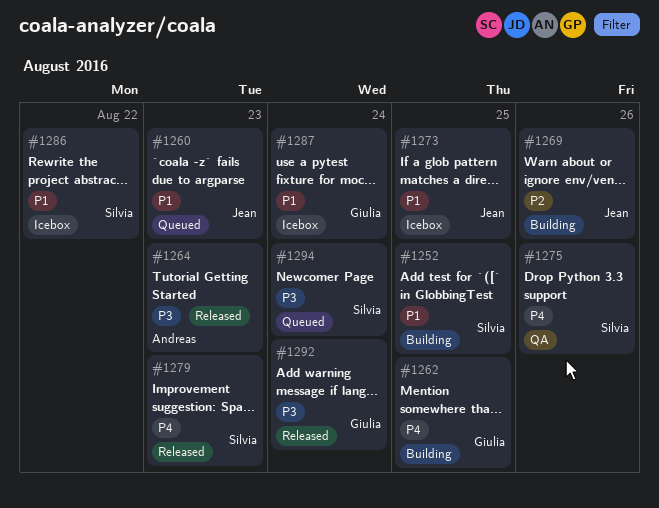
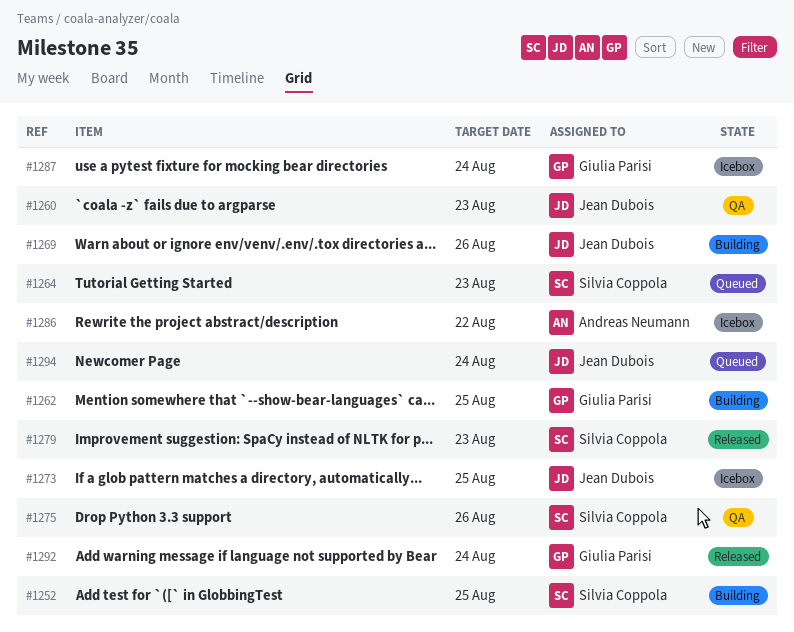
#1260, status: Queued -> QA
#1264, status: Released -> Queued
#1264, owner: Andreas Neumann -> Silvia Coppola
#1286, owner: Silvia Coppola -> Andreas Neumann
#1294, owner: Silvia Coppola -> Jean Dubois

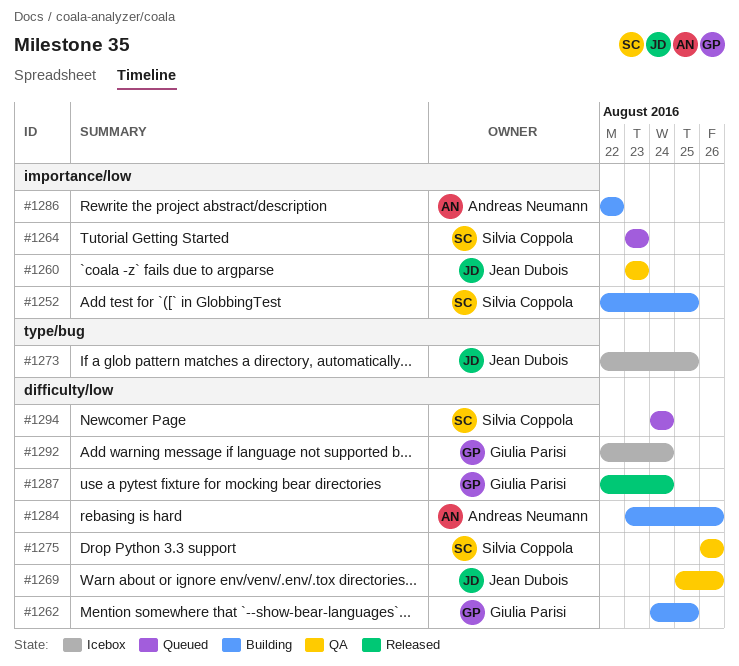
#1269, status: Building -> QA
#1279: present -> none
#1284: none -> present
#1286, status: Icebox -> Building
#1287, status: Icebox -> Released
#1292, status: Released -> Icebox
#1294, owner: Jean Dubois -> Silvia Coppola

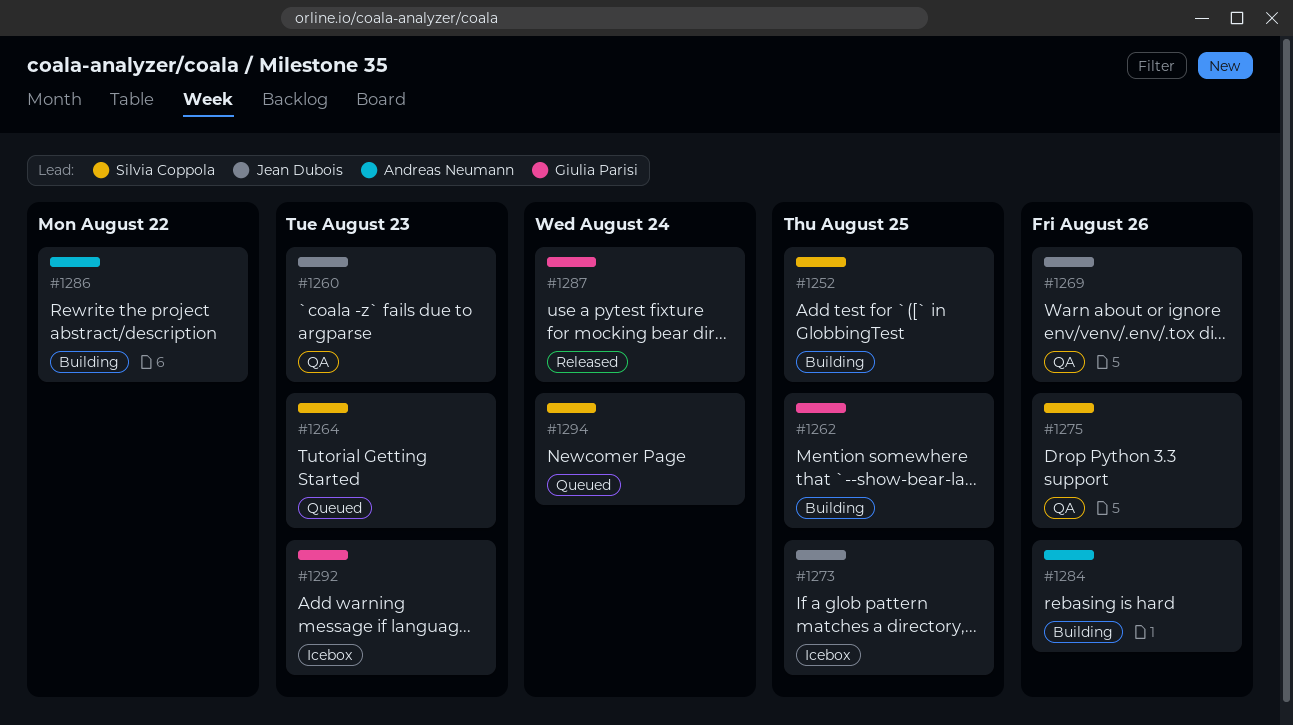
#1292, due: Aug 24 -> Aug 23

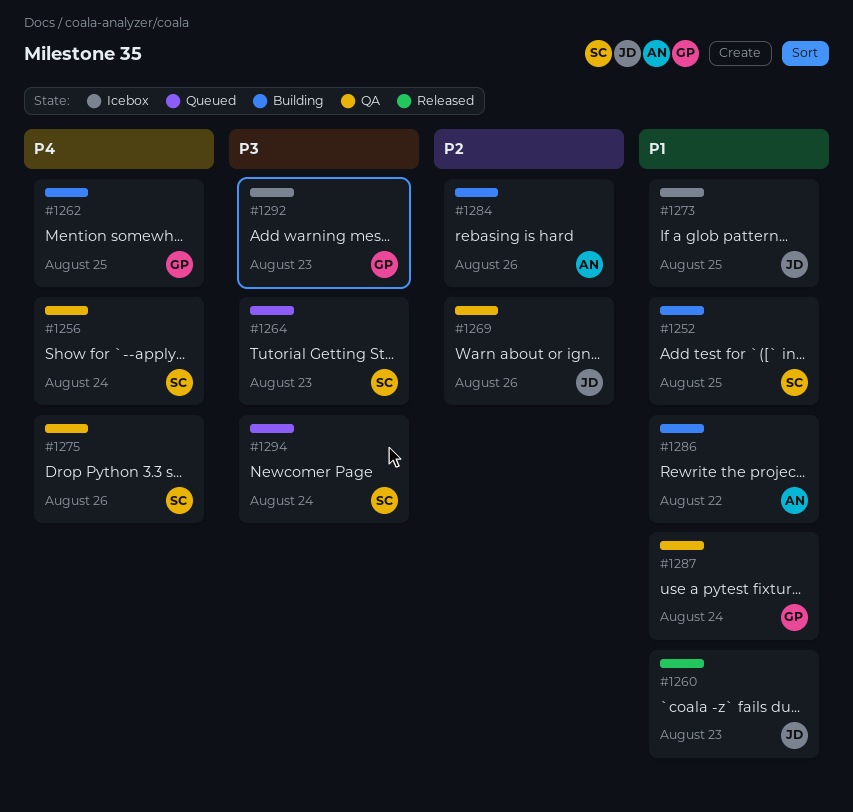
#1256: none -> present
#1260, status: QA -> Released
#1287, status: Released -> QA

